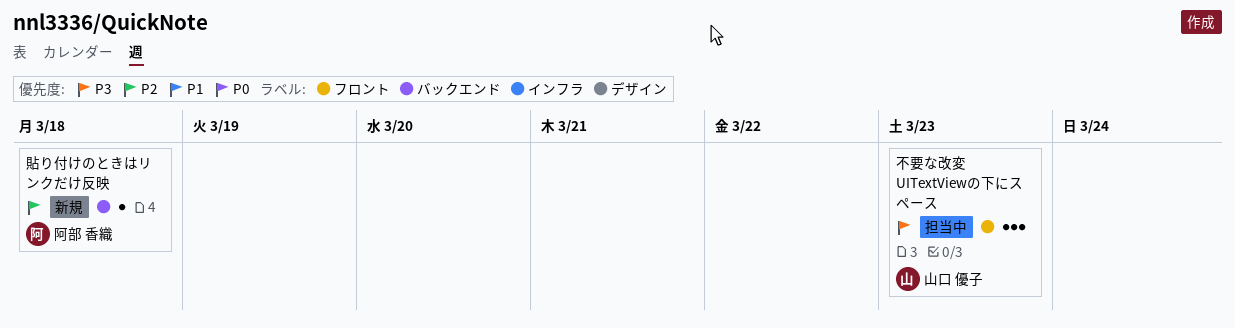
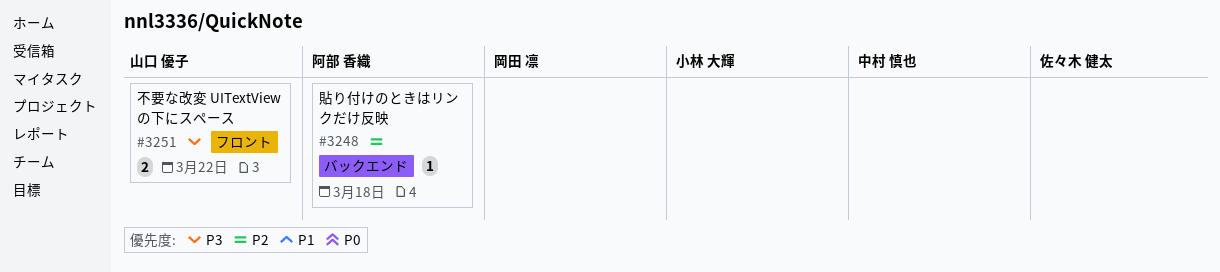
不要な改変 UITextViewの下にスペース, estimate: 3 -> 2
不要な改変 UITextViewの下にスペース, due: Mar 23 -> Mar 22

